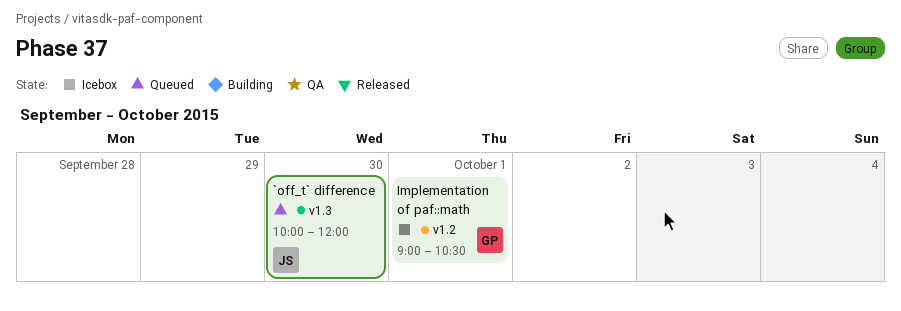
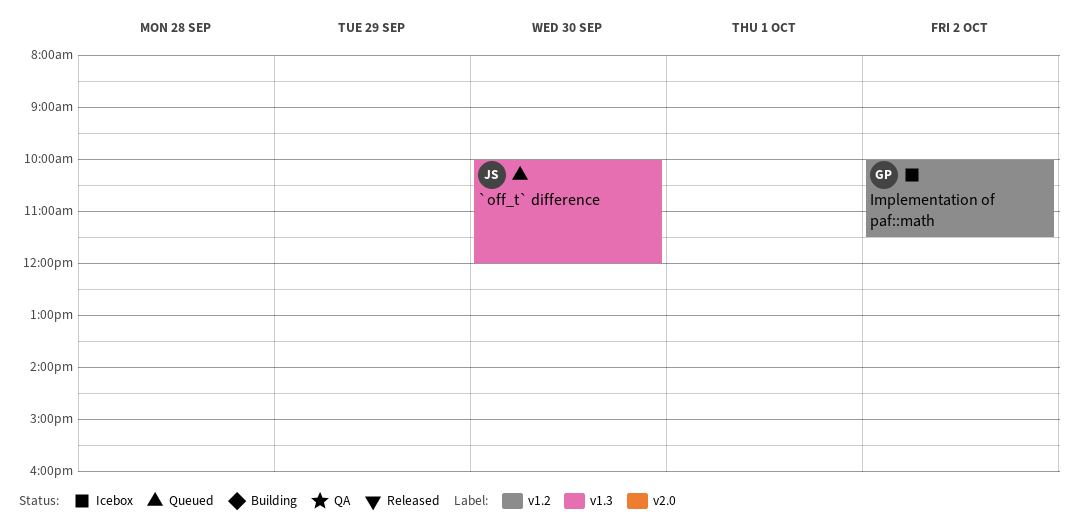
Implementation of paf::math, day: Oct 1 -> Oct 2
Implementation of paf::math, begins: 09:00 -> 10:00
Implementation of paf::math, ends: 10:30 -> 11:30

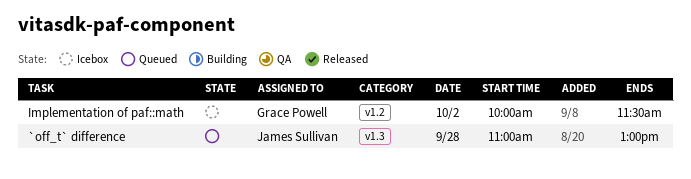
`off_t` difference, day: Sep 30 -> Sep 28
`off_t` difference, begins: 10:00 -> 11:00
`off_t` difference, ends: 12:00 -> 13:00

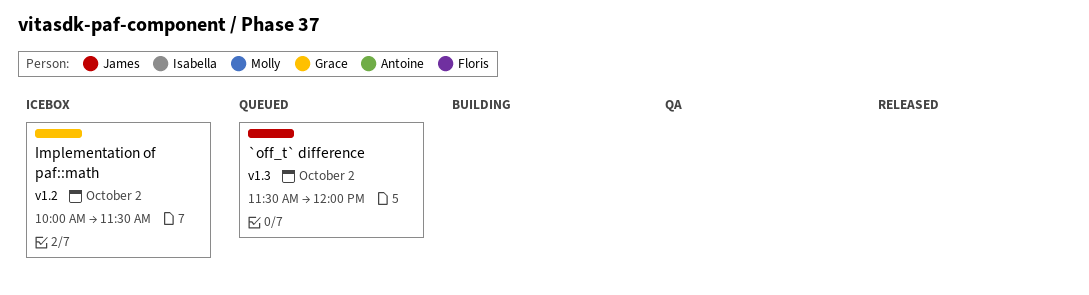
`off_t` difference, day: Sep 28 -> Oct 2
`off_t` difference, begins: 11:00 -> 11:30
`off_t` difference, ends: 13:00 -> 12:00

